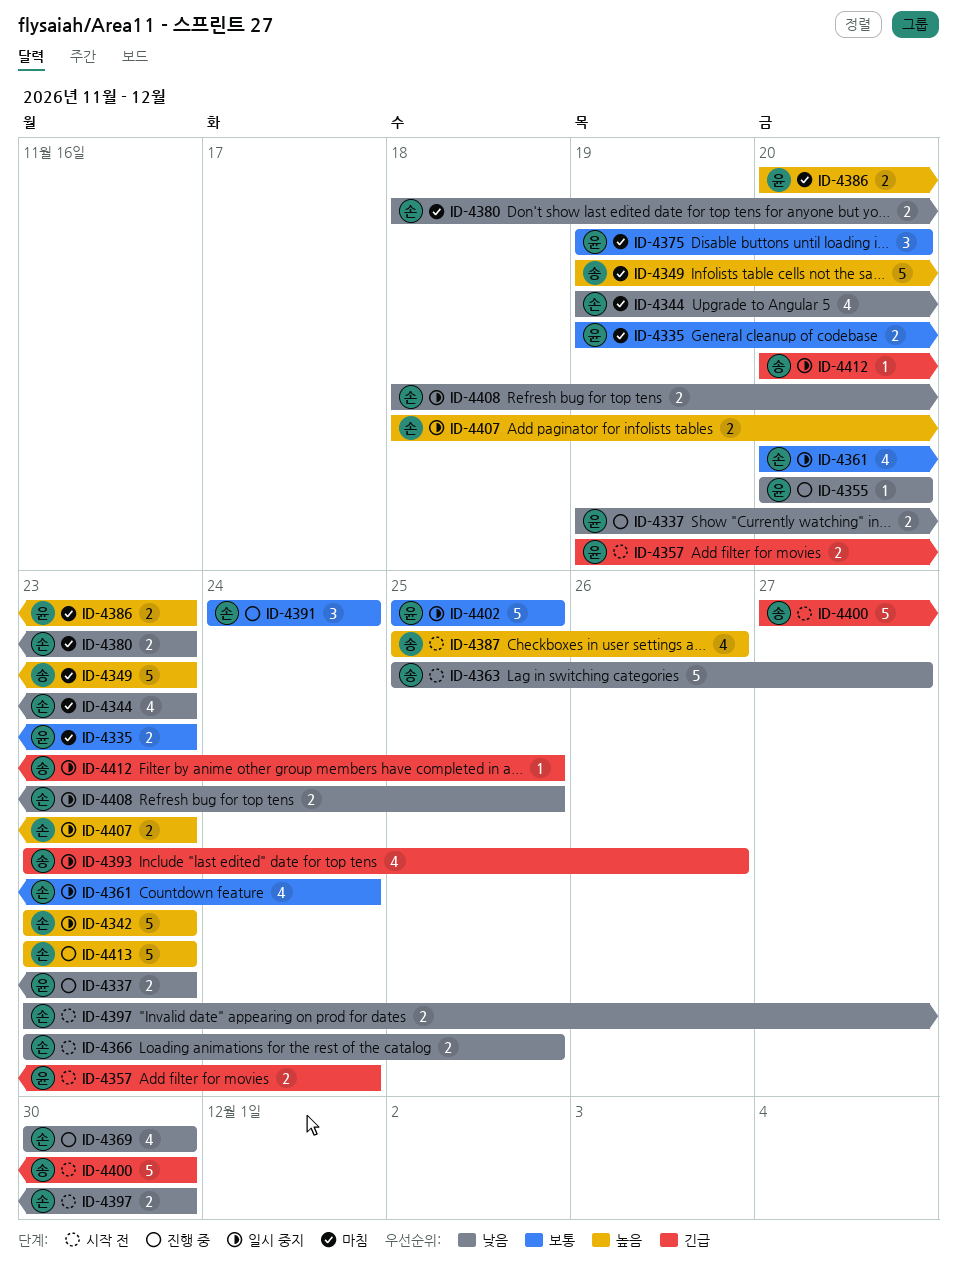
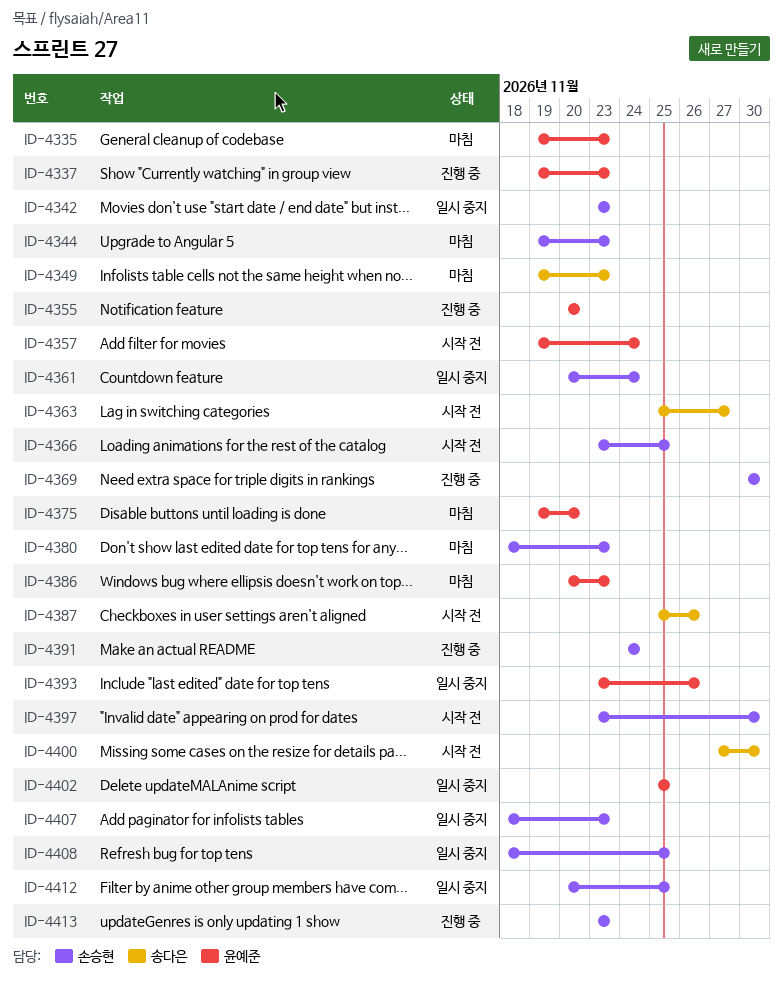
ID-4393, owner: 송다은 -> 윤예준
ID-4412, owner: 송다은 -> 손승현

